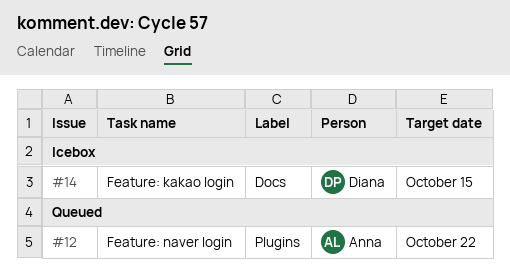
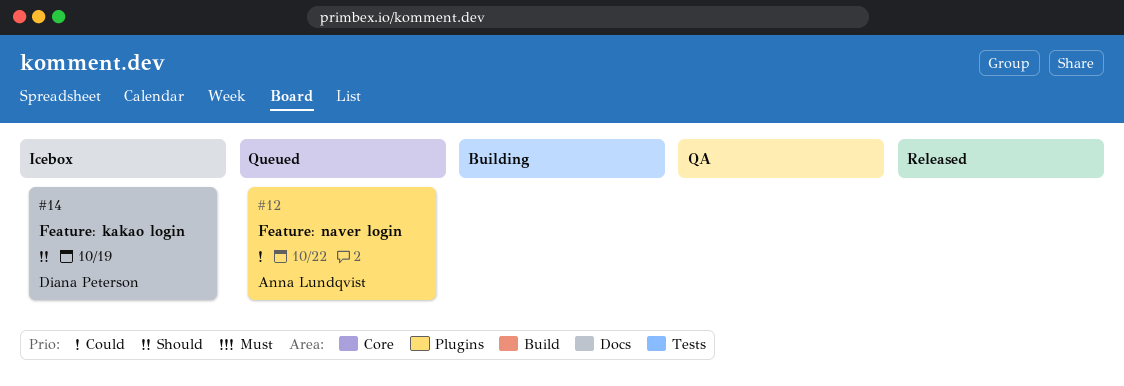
#14, due: Oct 15 -> Oct 19

